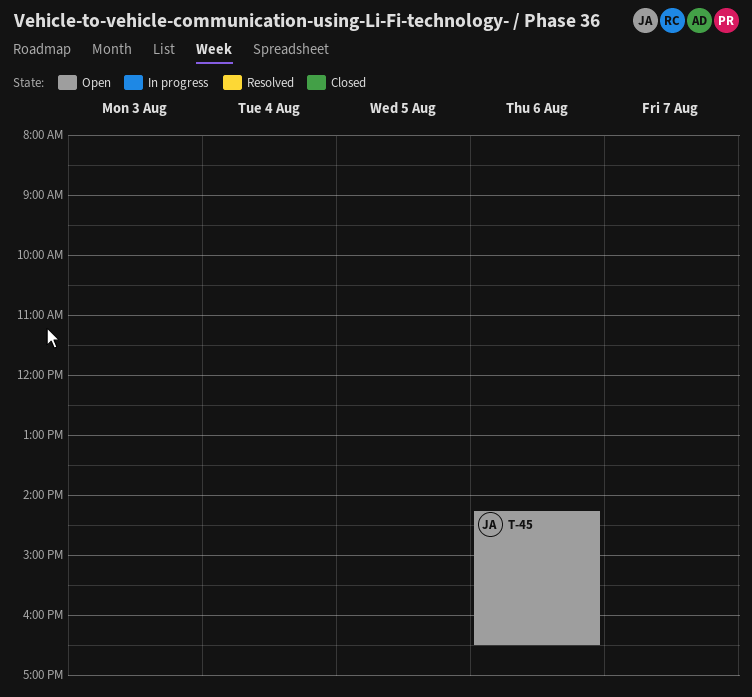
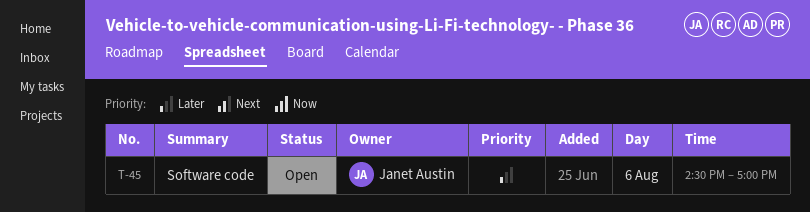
T-45, begins: 14:15 -> 14:30
T-45, ends: 16:30 -> 17:00

